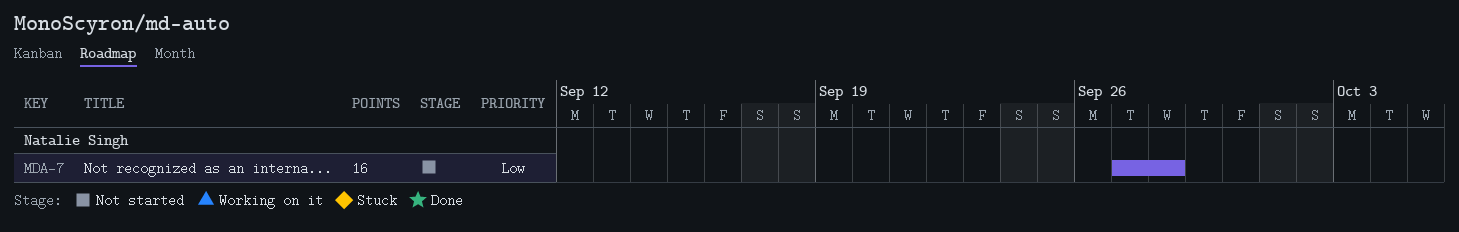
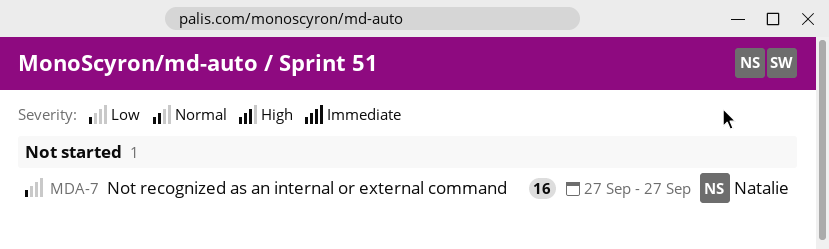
MDA-7, due: Sep 28 -> Sep 27

